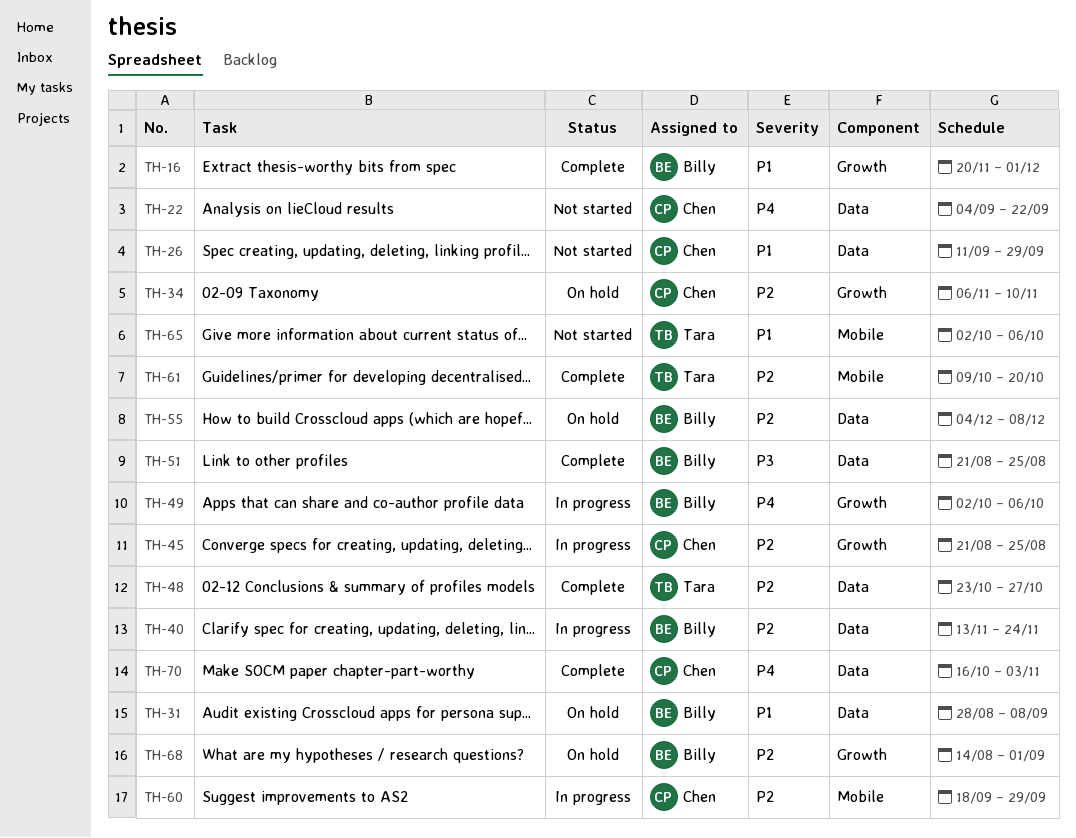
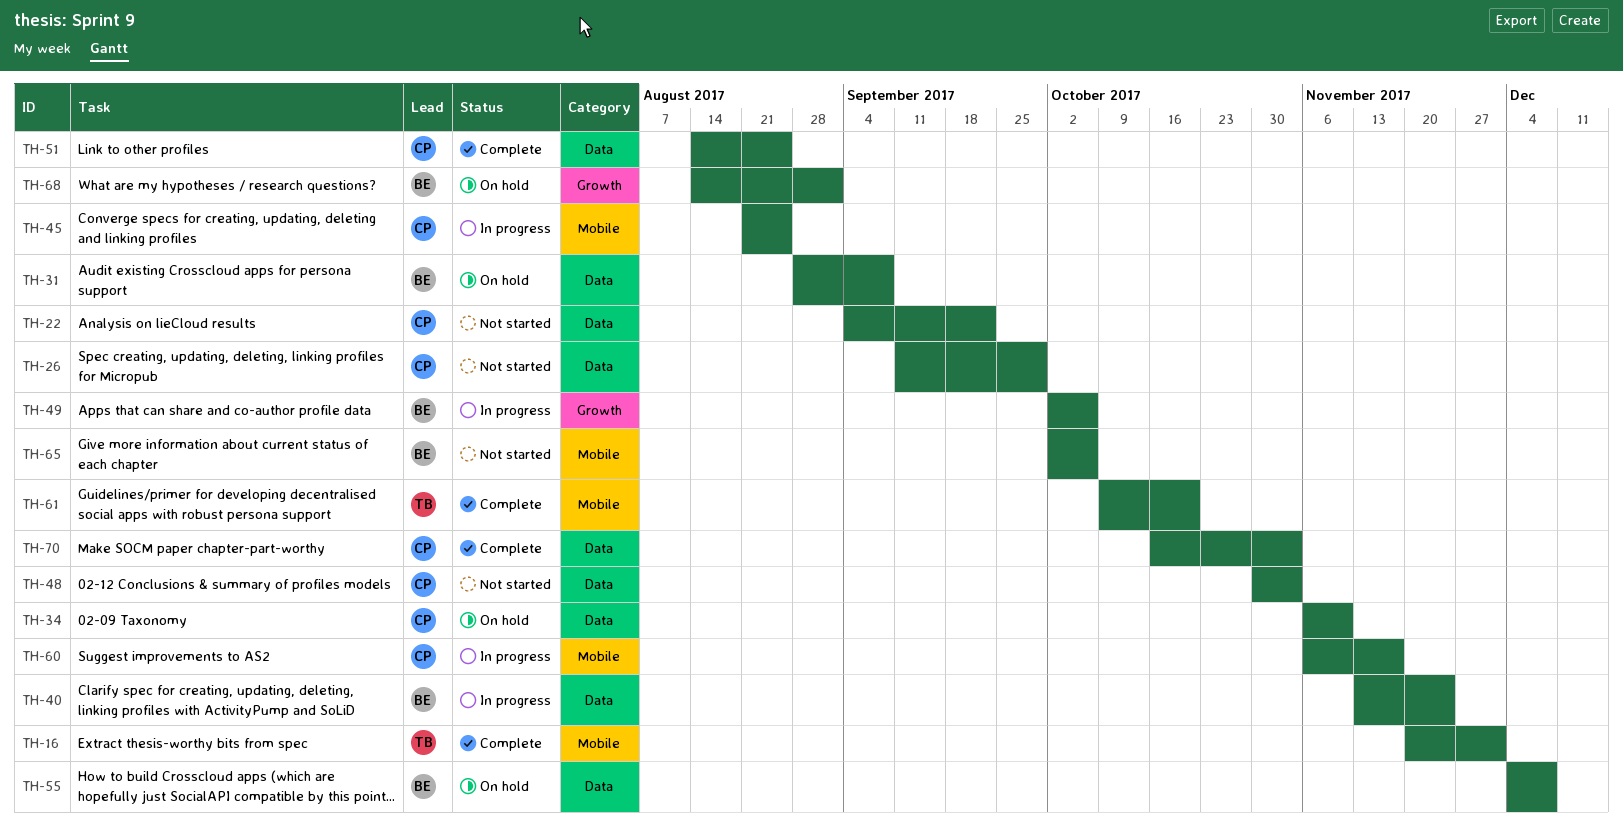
TH-16, owner: Billy -> Tara
TH-16, label: Growth -> Mobile
TH-34, label: Growth -> Data
TH-45, label: Growth -> Mobile
TH-48, status: Complete -> Not started
TH-48, owner: Tara -> Chen
TH-48, start: Oct 23 -> Oct 30
TH-48, due: Oct 27 -> Nov 3
TH-51, owner: Billy -> Chen
TH-51, start: Aug 21 -> Aug 14
TH-60, start: Sep 18 -> Nov 6
TH-60, due: Sep 29 -> Nov 17
TH-65, owner: Tara -> Billy

